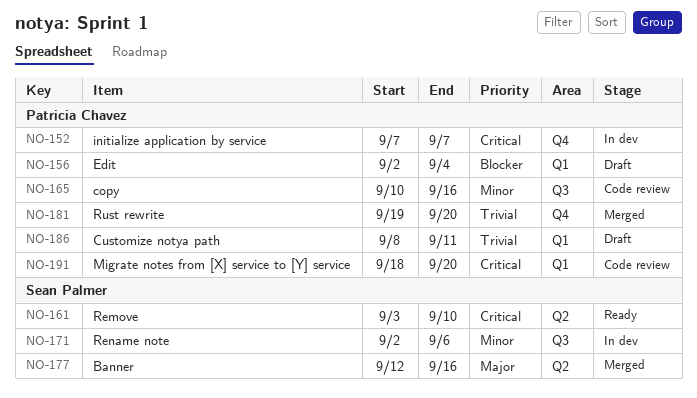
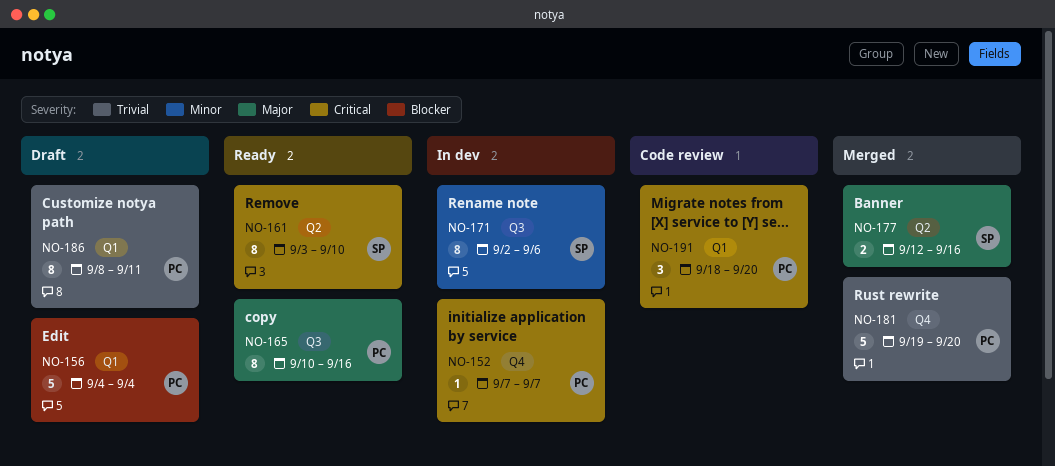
NO-156, start: Sep 2 -> Sep 4
NO-165, status: Code review -> Ready
NO-165, priority: Minor -> Major

